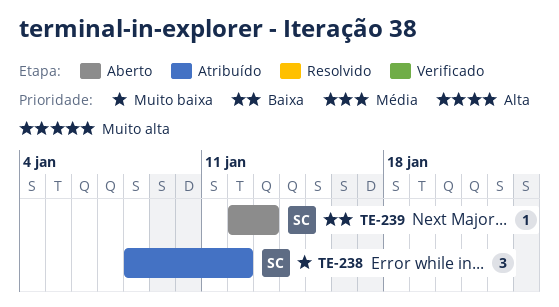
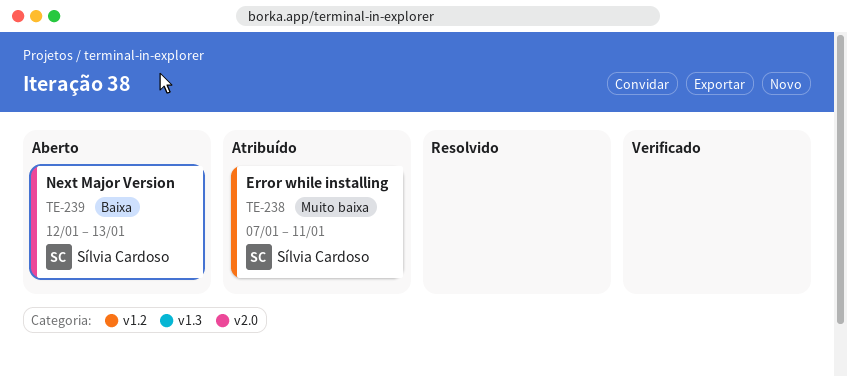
TE-238, start: Jan 8 -> Jan 7
TE-238, due: Jan 12 -> Jan 11

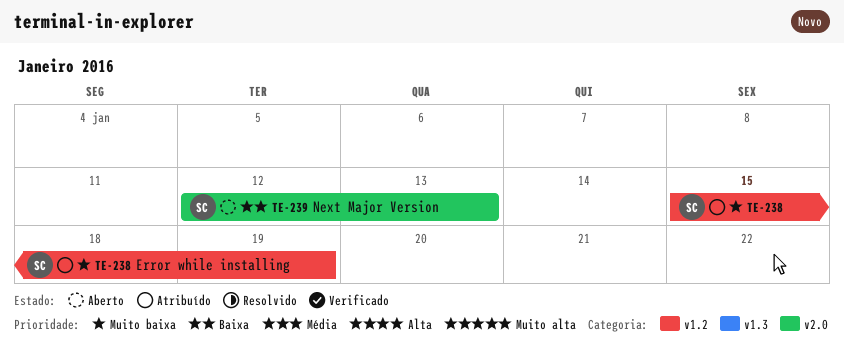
TE-238, start: Jan 7 -> Jan 15
TE-238, due: Jan 11 -> Jan 19

